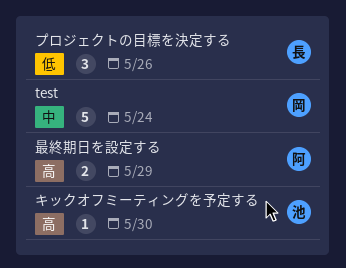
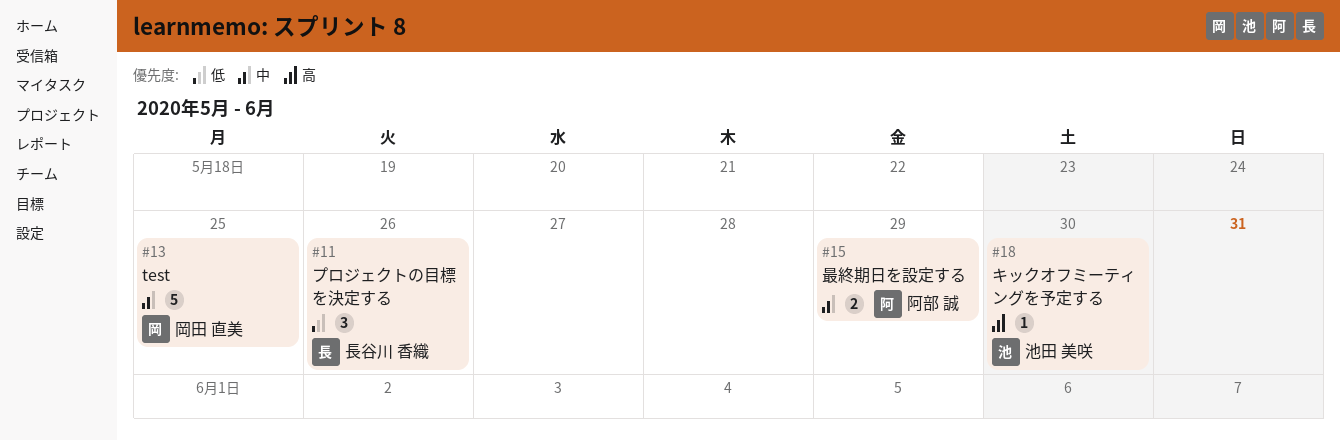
test, due: May 24 -> May 25
最終期日を設定する, priority: 高 -> 中

